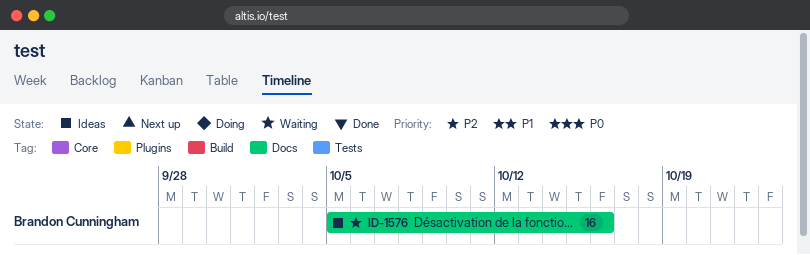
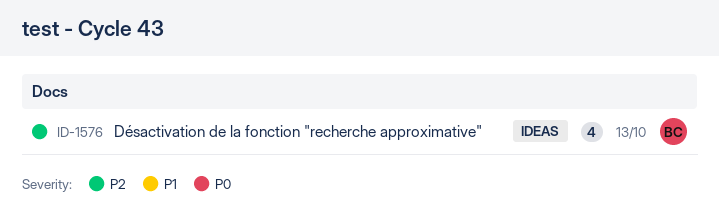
ID-1576, estimate: 16 -> 4
ID-1576, due: Oct 16 -> Oct 13

